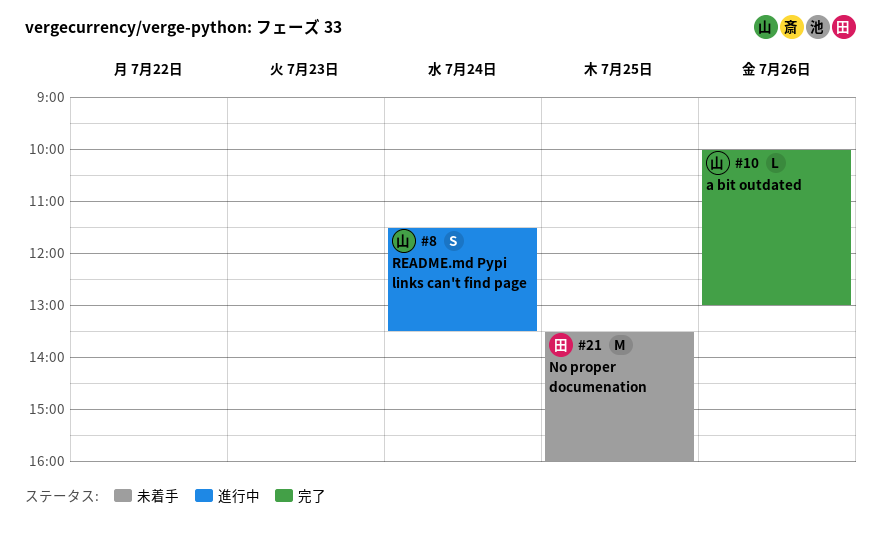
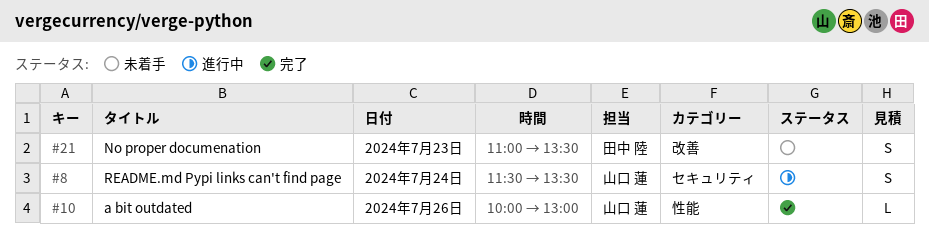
#21, estimate: M -> S
#21, day: Jul 25 -> Jul 23
#21, begins: 13:30 -> 11:00
#21, ends: 16:00 -> 13:30

